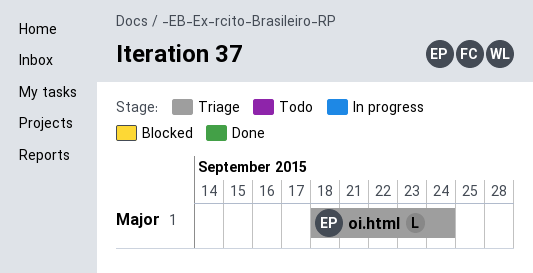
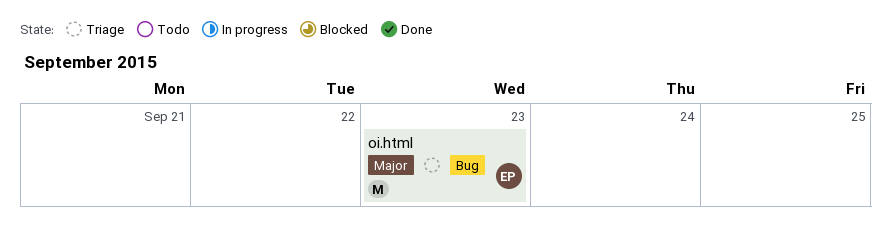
oi.html, estimate: L -> M
oi.html, due: Sep 24 -> Sep 23

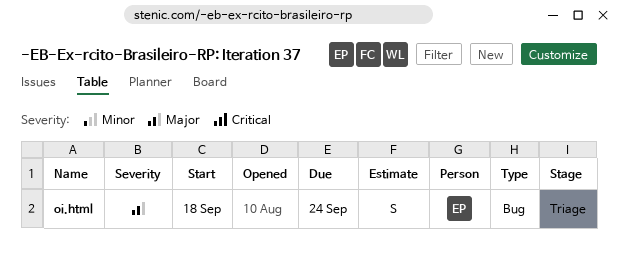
oi.html, estimate: M -> S
oi.html, due: Sep 23 -> Sep 24

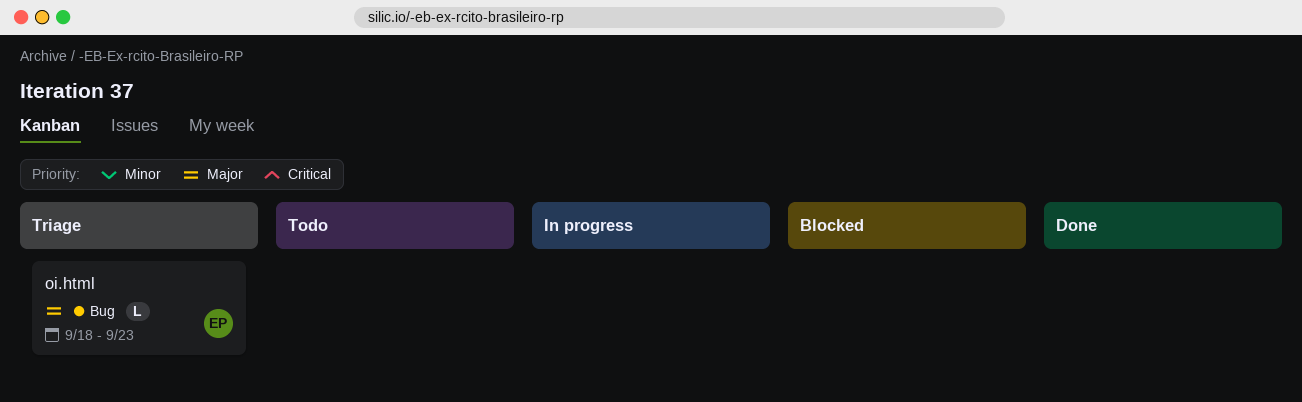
oi.html, estimate: S -> L
oi.html, due: Sep 24 -> Sep 23

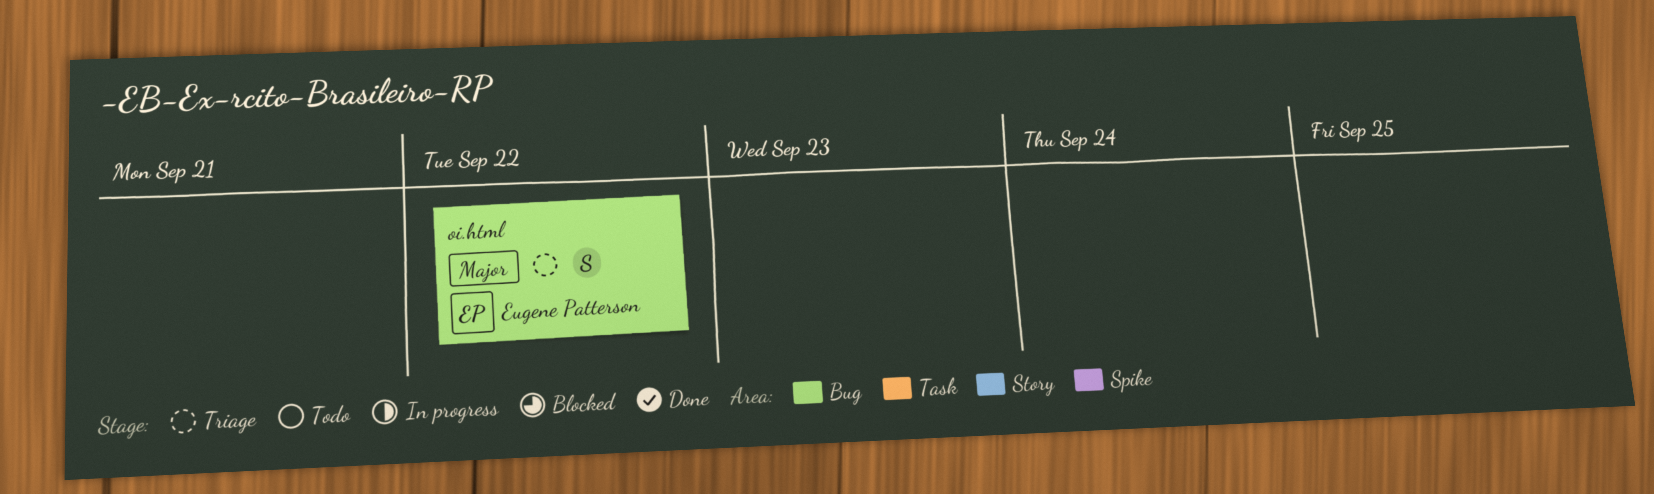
oi.html, estimate: L -> S
oi.html, due: Sep 23 -> Sep 22

